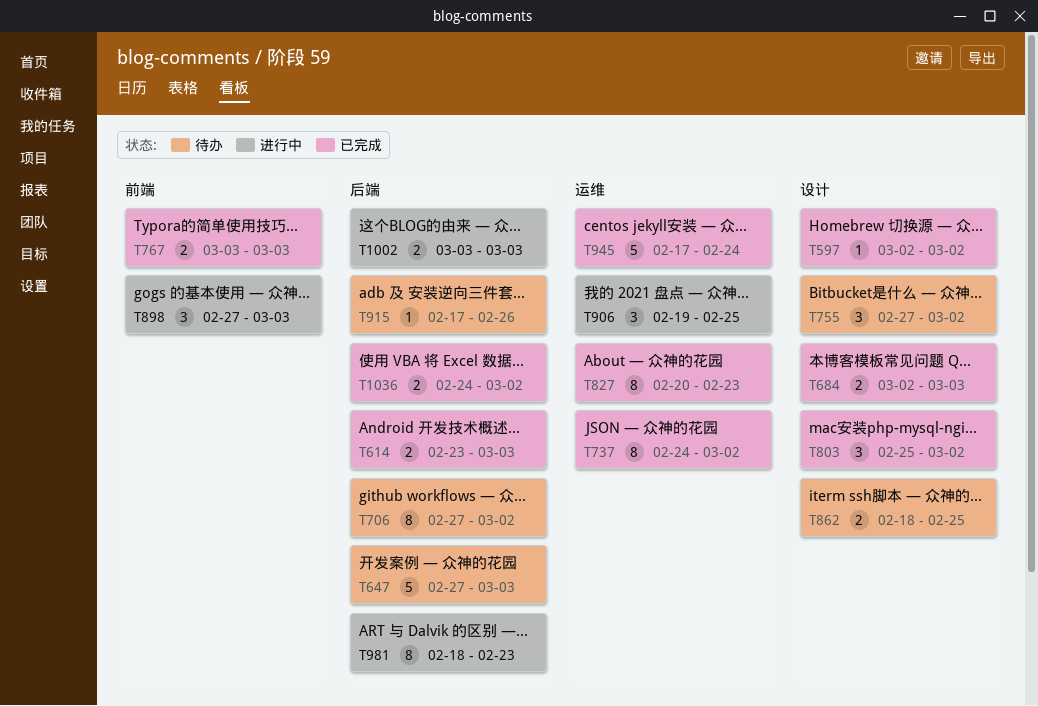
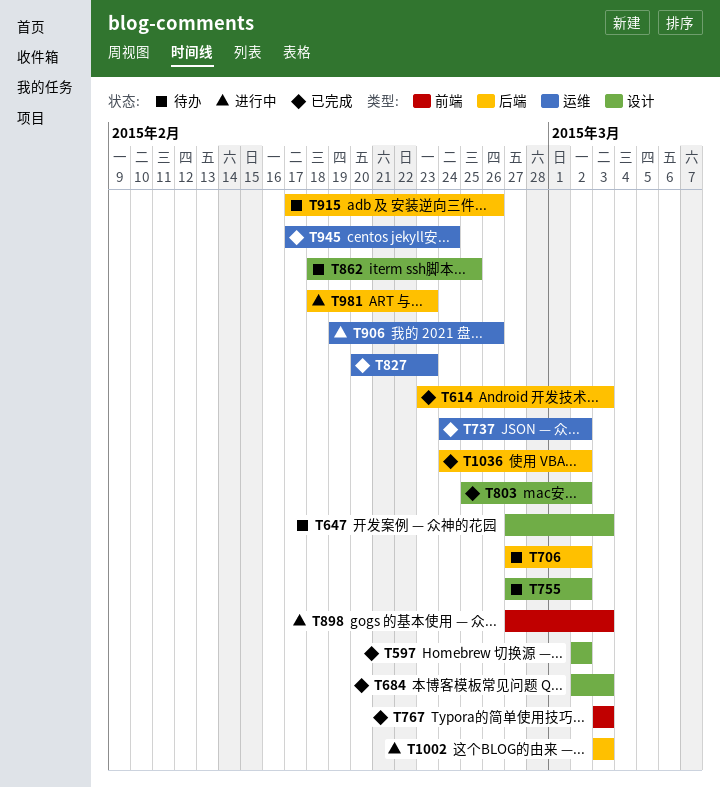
T647, label: 后端 -> 设计
T906, due: Feb 25 -> Feb 26

